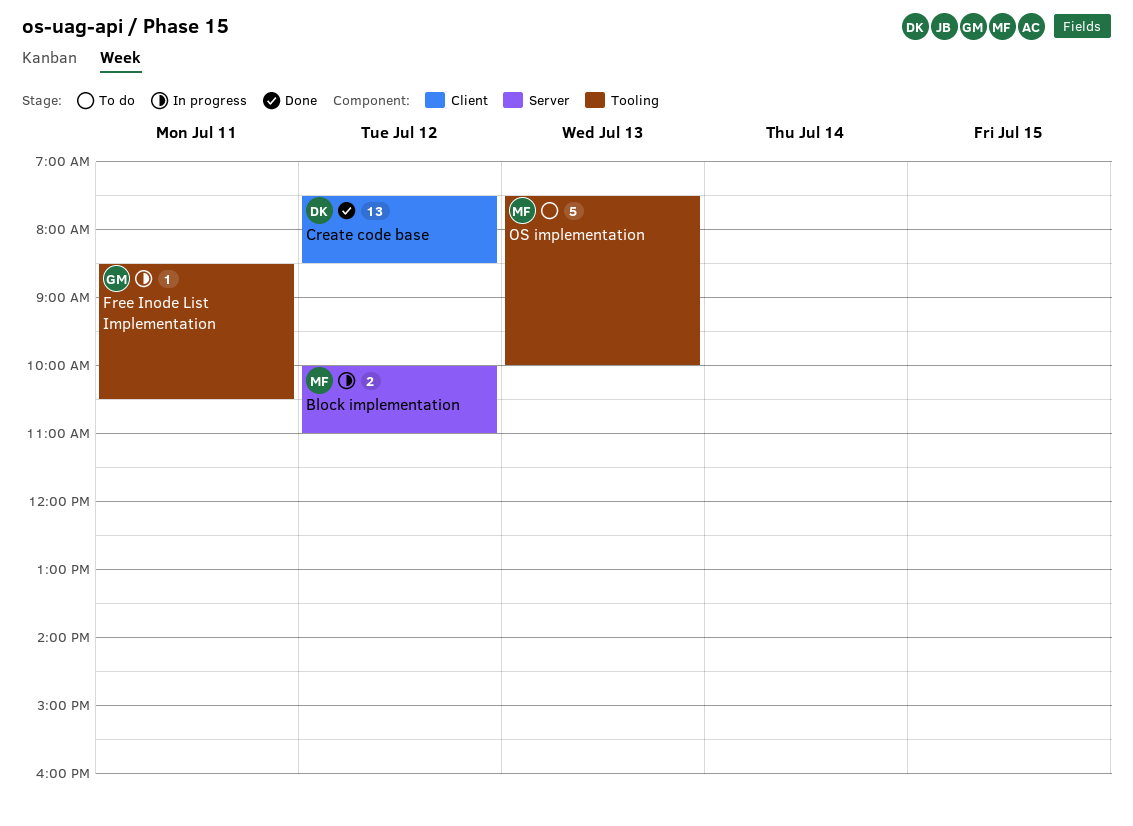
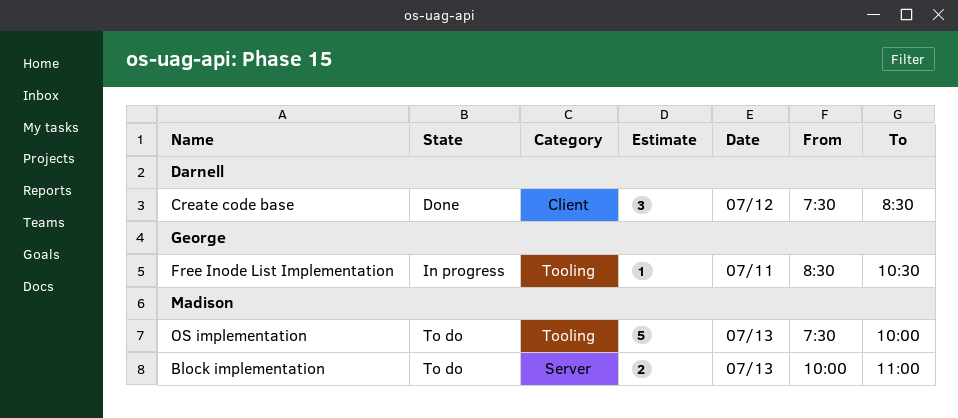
Block implementation, status: In progress -> To do
Block implementation, day: Jul 12 -> Jul 13
Create code base, estimate: 13 -> 3

